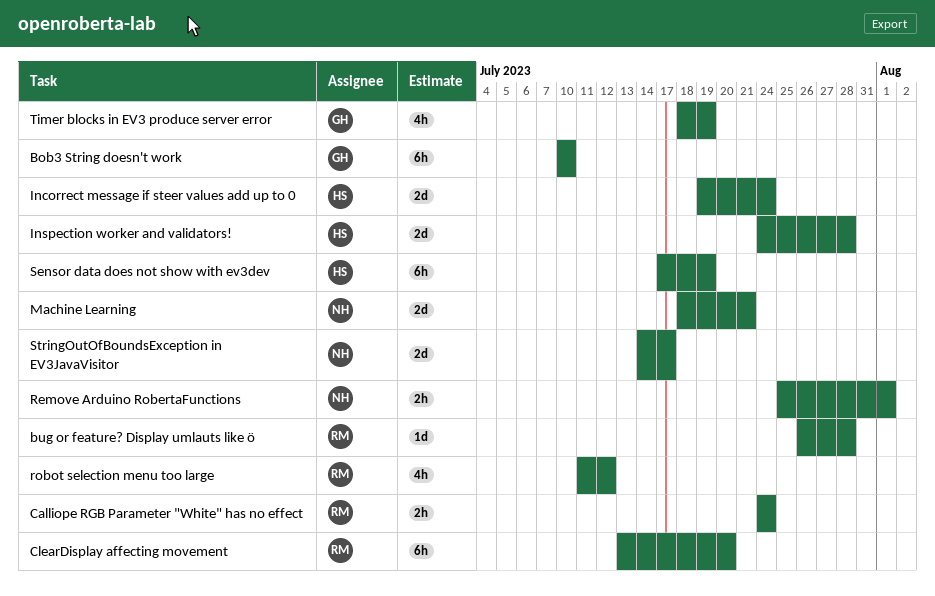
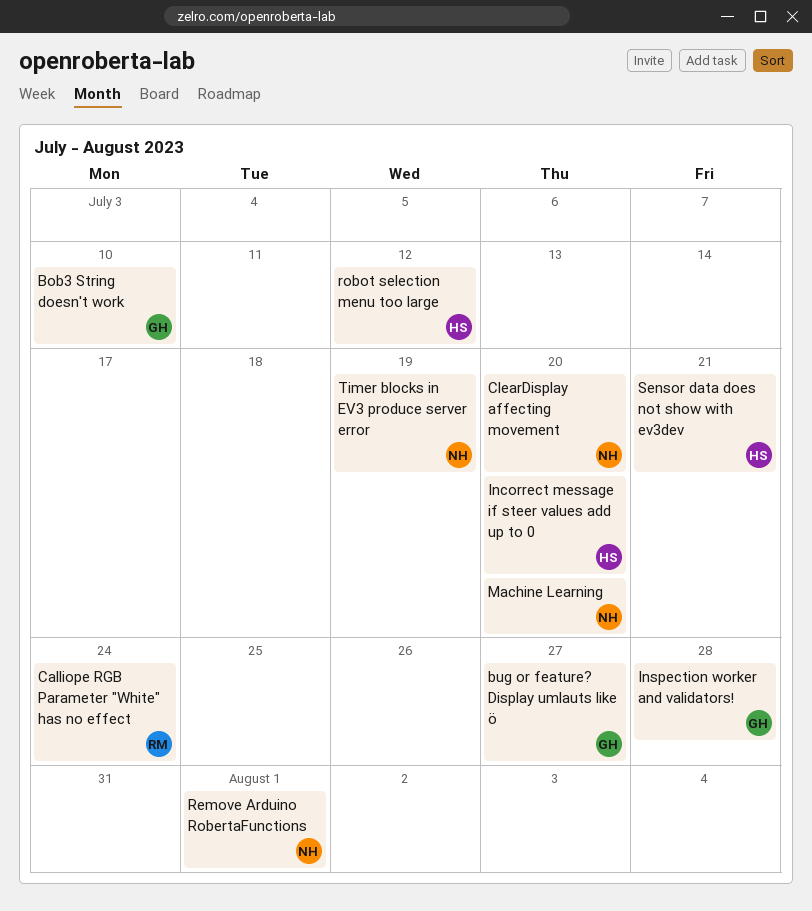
bug or feature? Display umlauts like ö, owner: RM -> GH
bug or feature? Display umlauts like ö, due: Jul 28 -> Jul 27
ClearDisplay affecting movement, owner: RM -> NH
Incorrect message if steer values add up to 0, due: Jul 24 -> Jul 20
Inspection worker and validators!, owner: HS -> GH
Machine Learning, due: Jul 21 -> Jul 20
robot selection menu too large, owner: RM -> HS
Sensor data does not show with ev3dev, due: Jul 19 -> Jul 21
StringOutOfBoundsException in EV3JavaVisitor: present -> none
Timer blocks in EV3 produce server error, owner: GH -> NH

